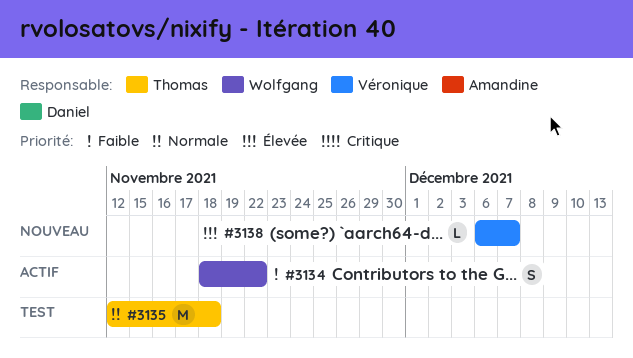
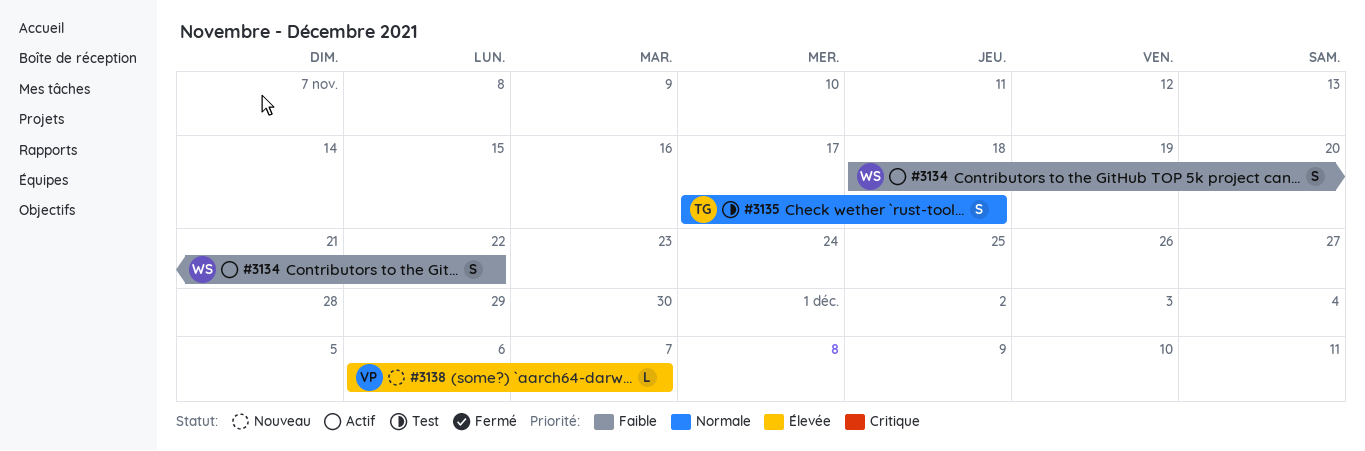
#3135, estimate: M -> S
#3135, start: Nov 12 -> Nov 17

